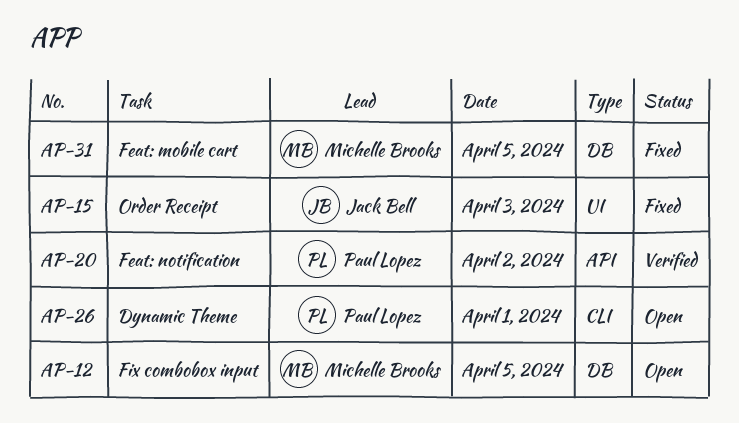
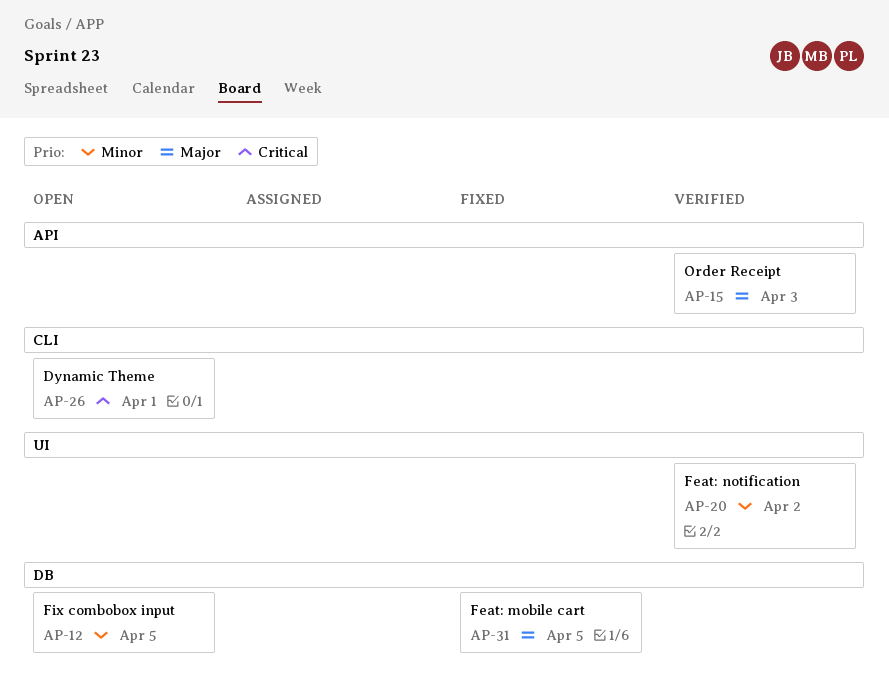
AP-15, status: Fixed -> Verified
AP-15, label: UI -> API
AP-20, label: API -> UI

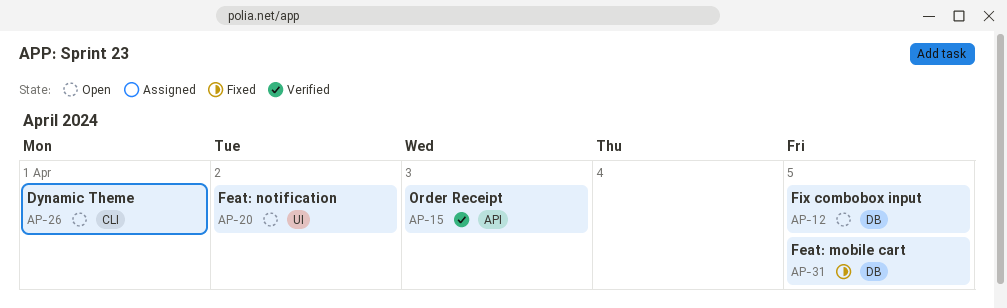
AP-20, status: Verified -> Open

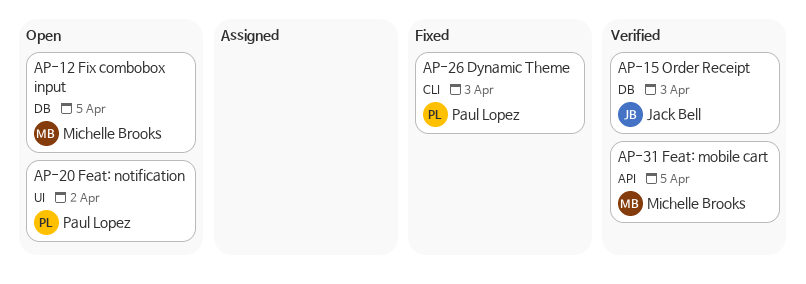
AP-15, label: API -> DB
AP-26, status: Open -> Fixed
AP-26, day: Apr 1 -> Apr 3
AP-31, status: Fixed -> Verified
AP-31, label: DB -> API

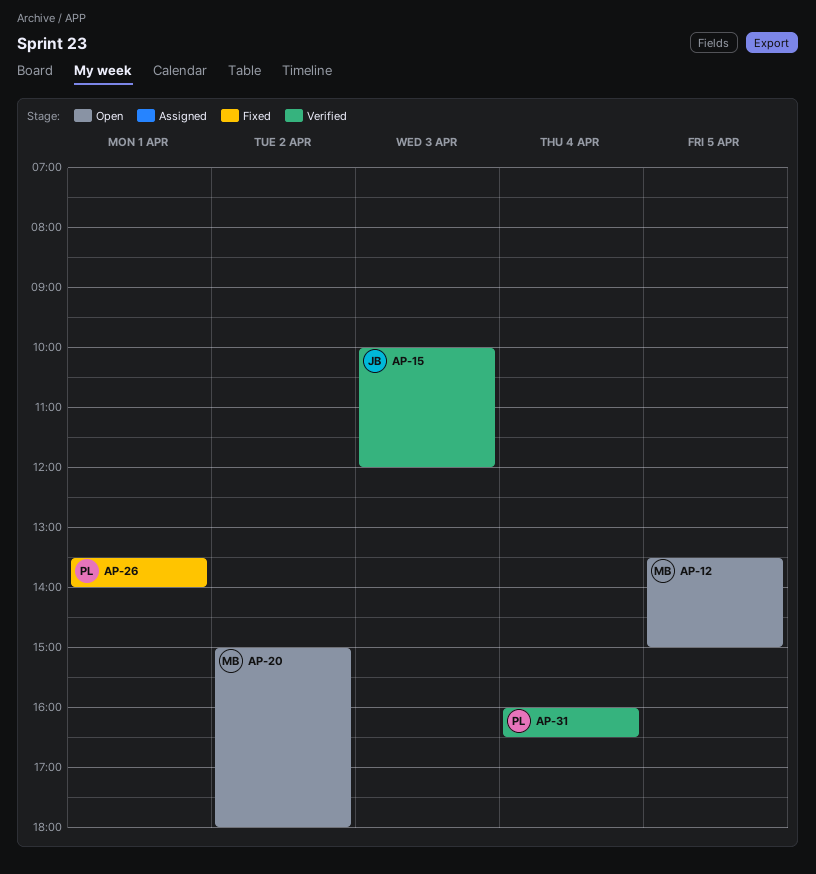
AP-20, owner: Paul Lopez -> Michelle Brooks
AP-26, day: Apr 3 -> Apr 1
AP-31, owner: Michelle Brooks -> Paul Lopez
AP-31, day: Apr 5 -> Apr 4

